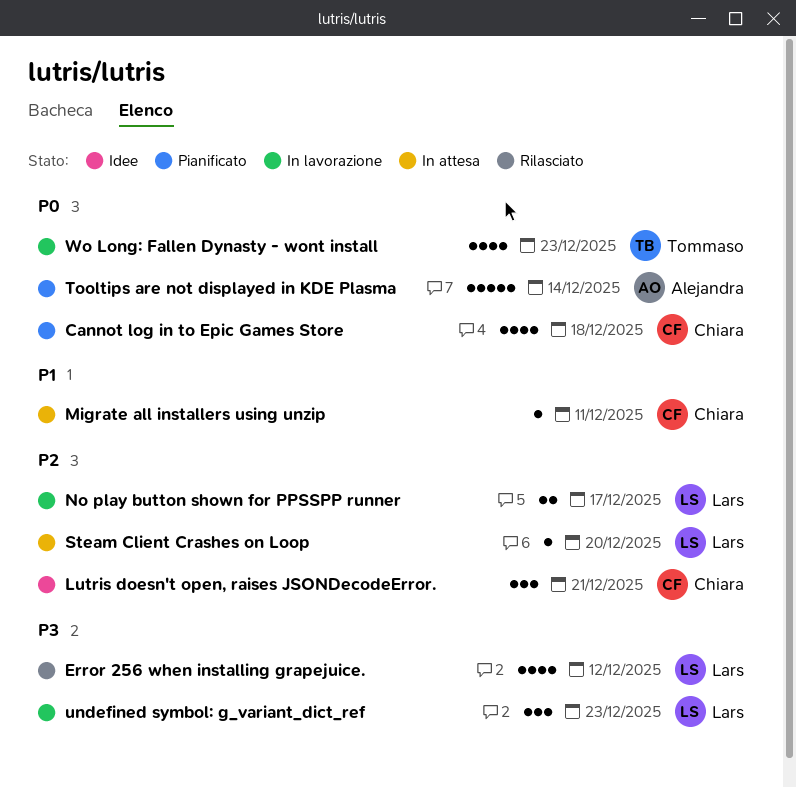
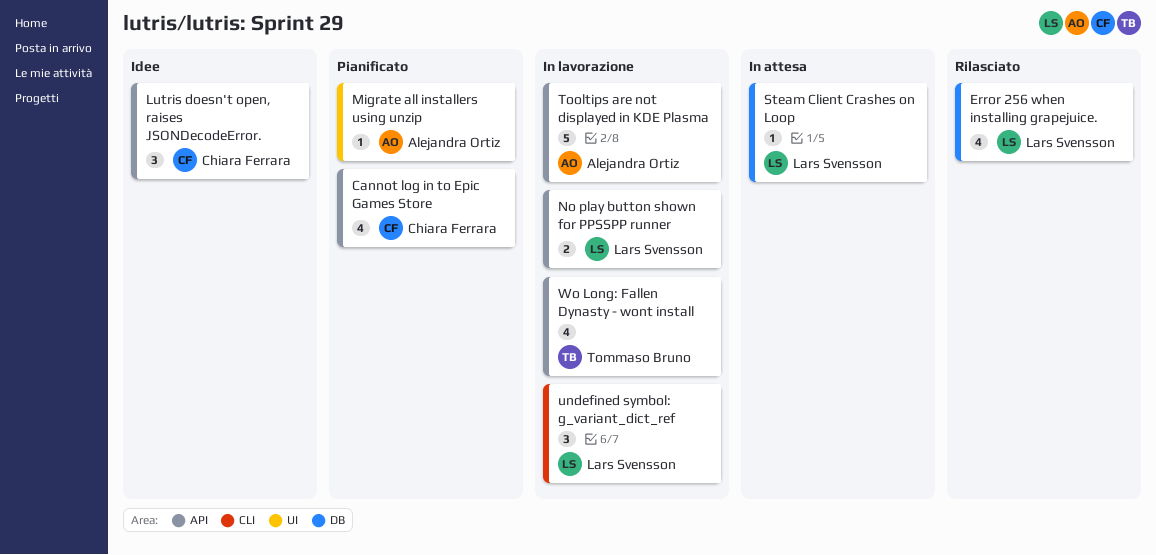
Migrate all installers using unzip, status: In attesa -> Pianificato
Migrate all installers using unzip, owner: Chiara Ferrara -> Alejandra Ortiz
Tooltips are not displayed in KDE Plasma, status: Pianificato -> In lavorazione

